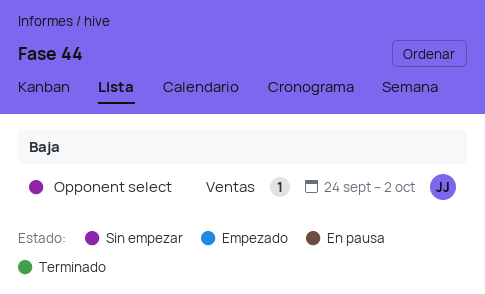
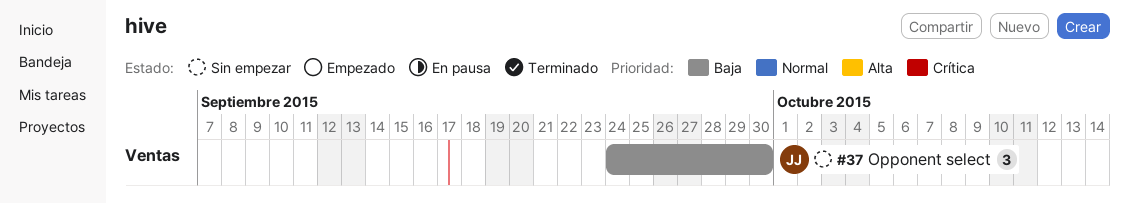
Opponent select, estimate: 1 -> 3
Opponent select, due: Oct 2 -> Sep 30

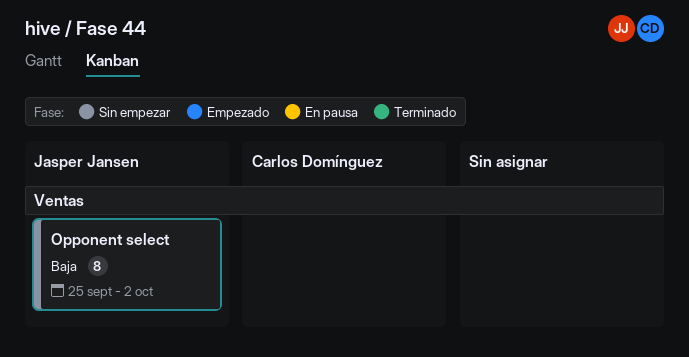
Opponent select, estimate: 3 -> 8
Opponent select, start: Sep 24 -> Sep 25
Opponent select, due: Sep 30 -> Oct 2

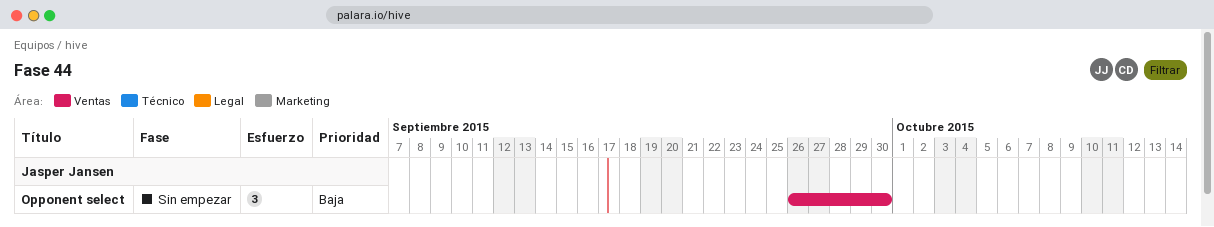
Opponent select, estimate: 8 -> 3
Opponent select, start: Sep 25 -> Sep 26
Opponent select, due: Oct 2 -> Sep 30

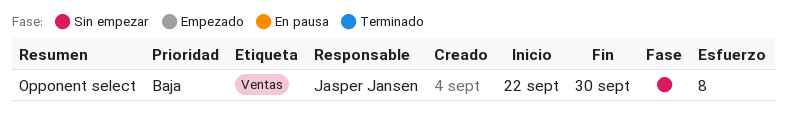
Opponent select, estimate: 3 -> 8
Opponent select, start: Sep 26 -> Sep 22

